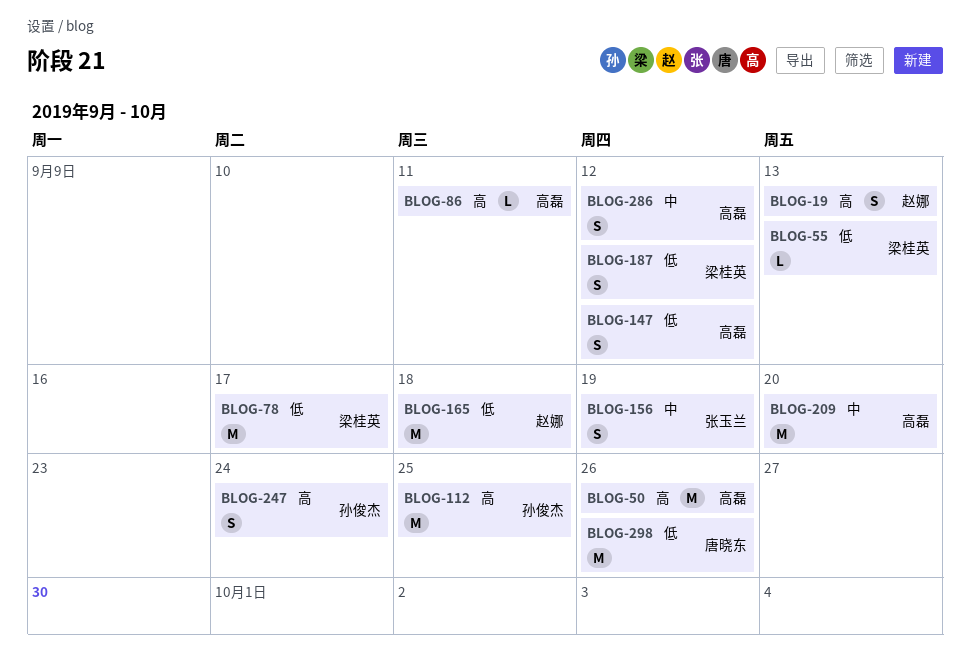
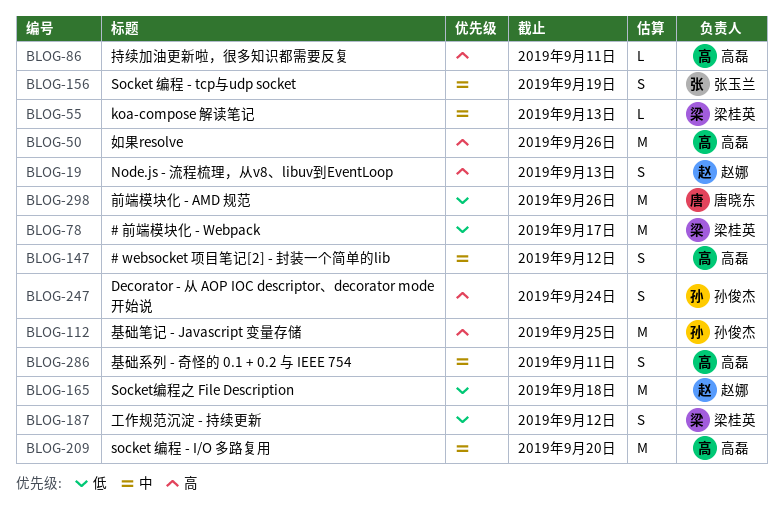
BLOG-55, priority: 低 -> 中
BLOG-147, priority: 低 -> 中
BLOG-286, due: Sep 12 -> Sep 11

